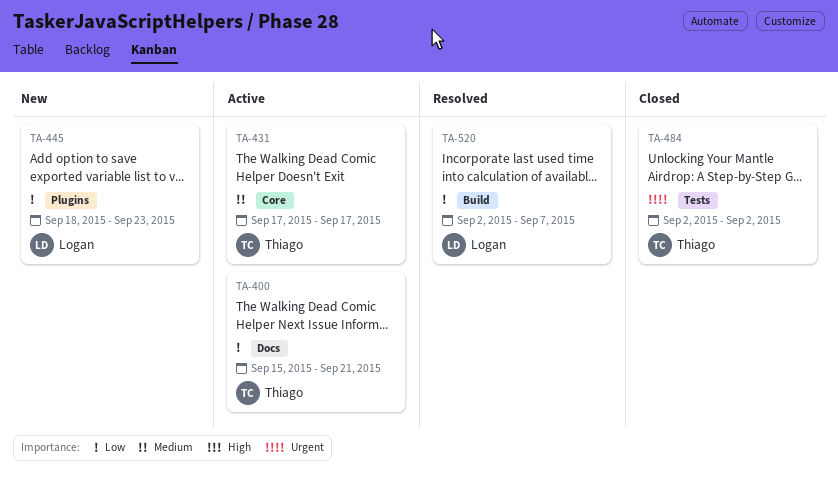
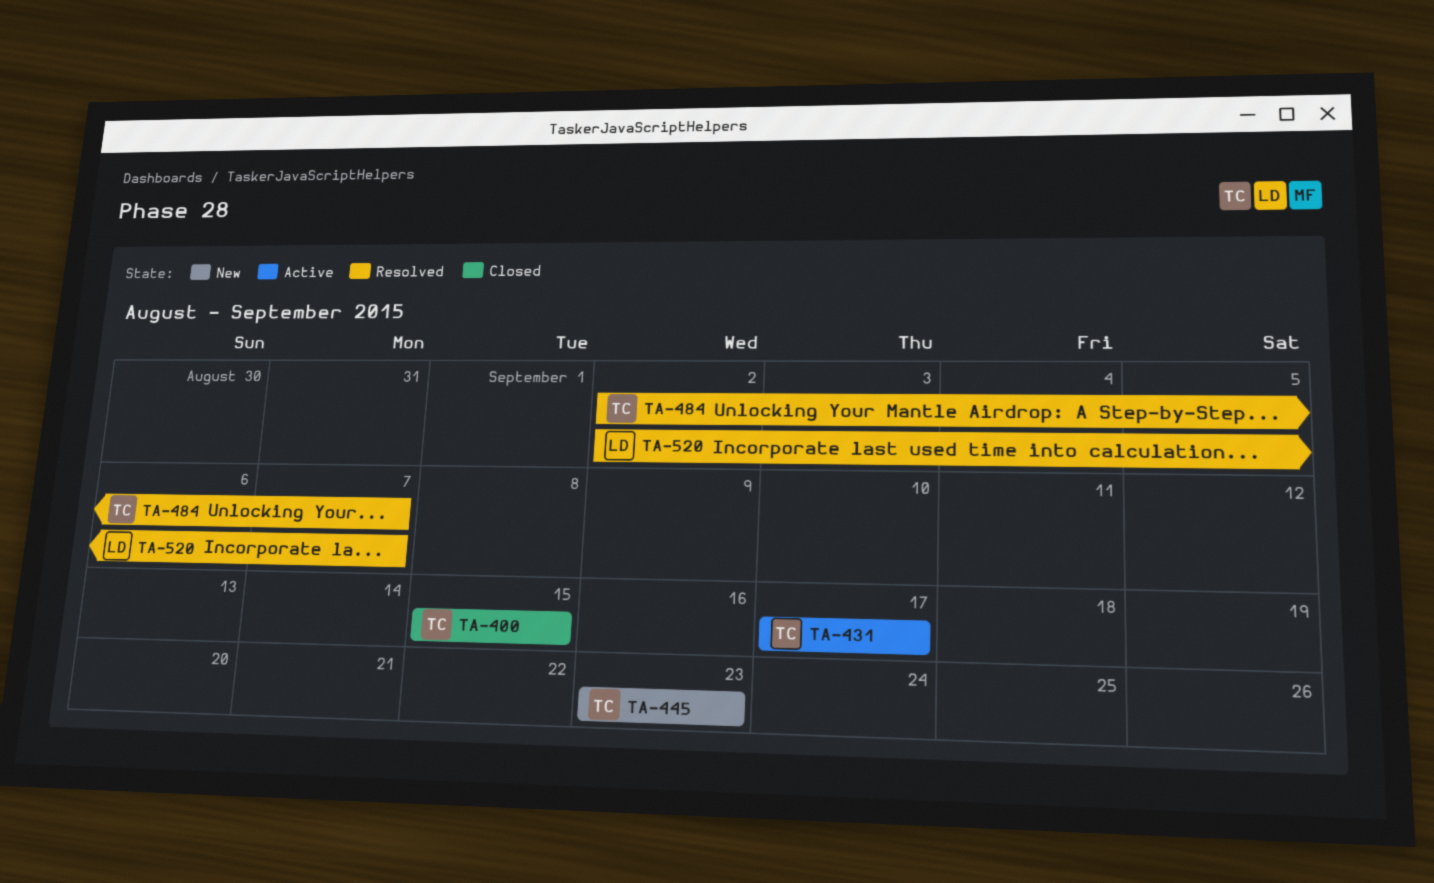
TA-400, status: Active -> Closed
TA-400, due: Sep 21 -> Sep 15
TA-445, owner: Logan -> Thiago
TA-445, start: Sep 18 -> Sep 23
TA-484, status: Closed -> Resolved
TA-484, due: Sep 2 -> Sep 7

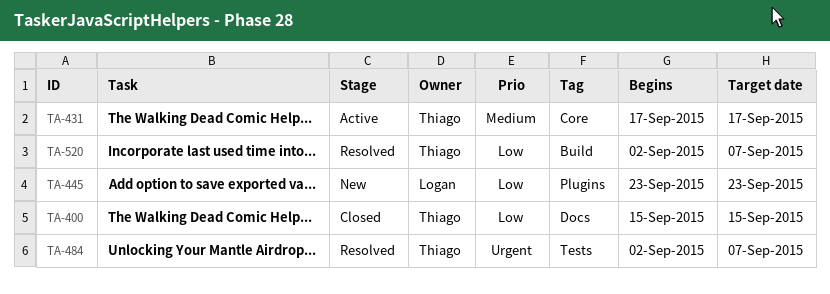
TA-445, owner: Thiago -> Logan
TA-520, owner: Logan -> Thiago

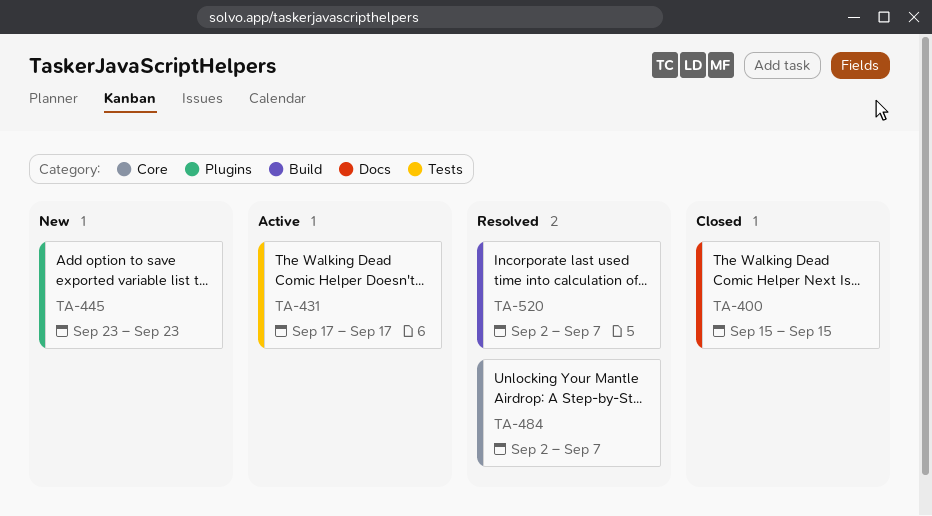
TA-431, label: Core -> Tests
TA-484, label: Tests -> Core

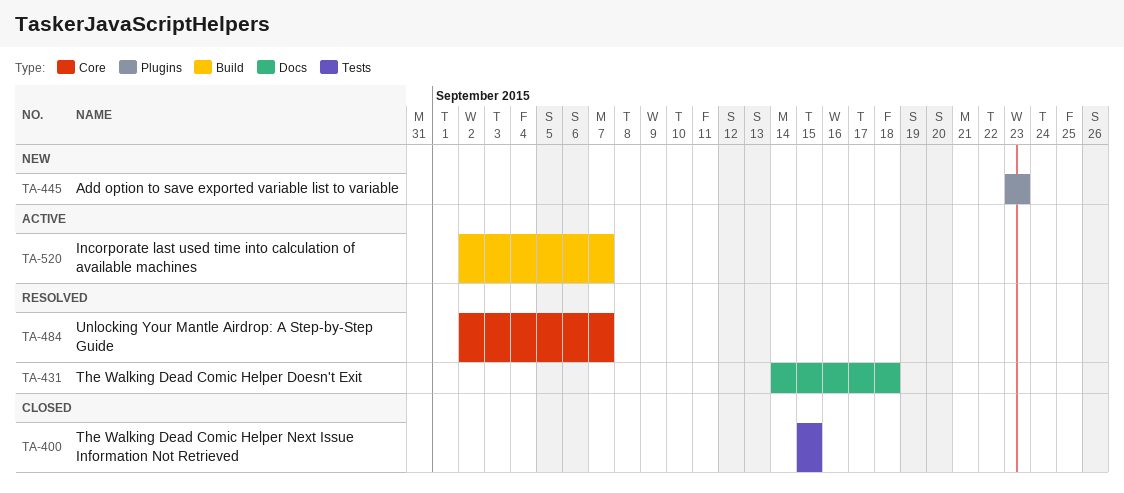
TA-400, label: Docs -> Tests
TA-431, status: Active -> Resolved
TA-431, label: Tests -> Docs
TA-431, start: Sep 17 -> Sep 14
TA-431, due: Sep 17 -> Sep 18
TA-520, status: Resolved -> Active

